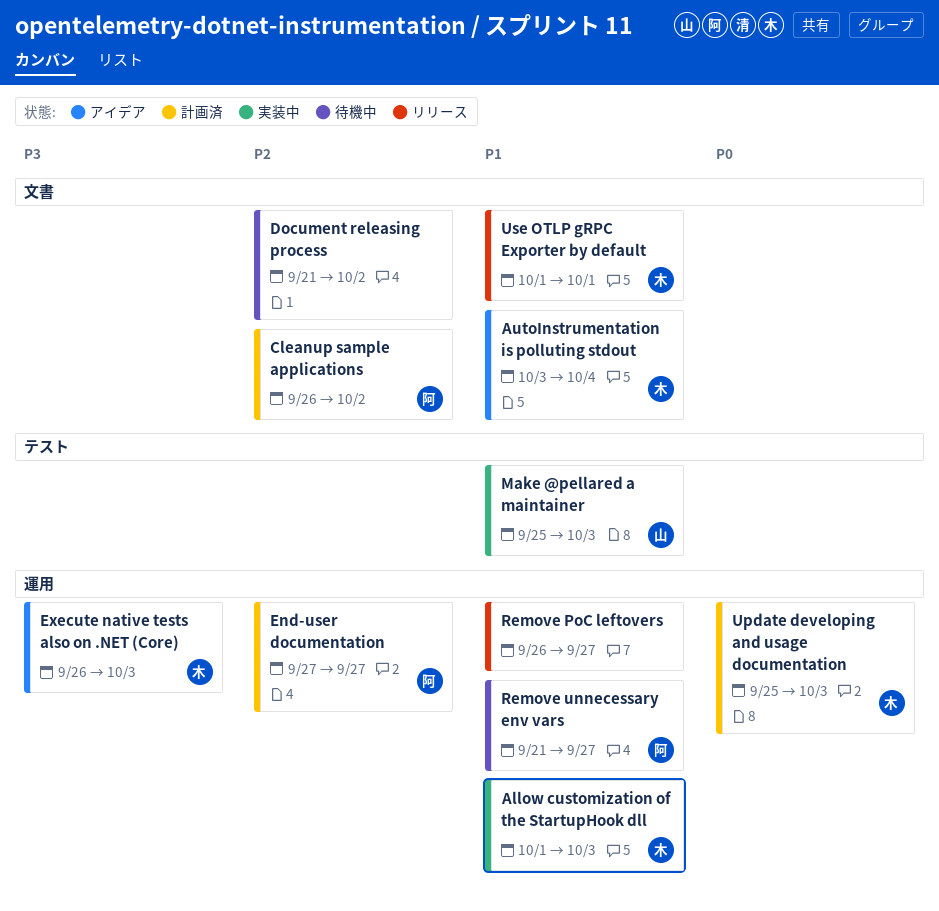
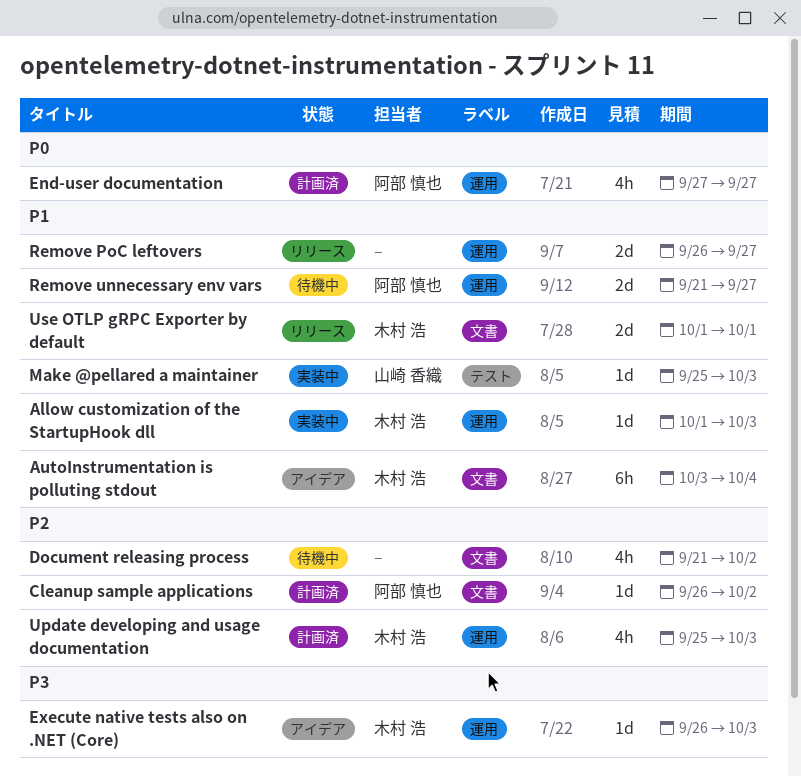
End-user documentation, priority: P2 -> P0
Update developing and usage documentation, priority: P0 -> P2

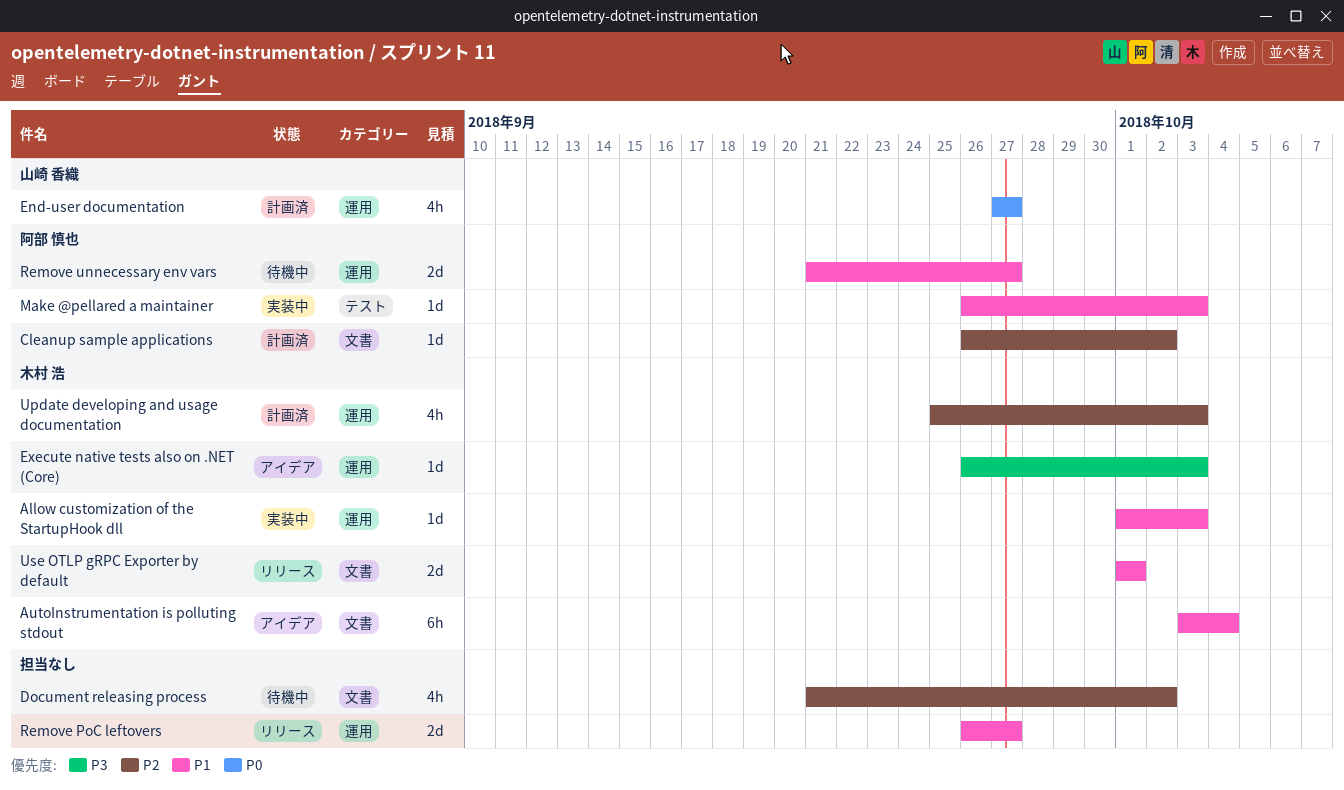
End-user documentation, owner: 阿部 慎也 -> 山崎 香織
Make @pellared a maintainer, owner: 山崎 香織 -> 阿部 慎也
Make @pellared a maintainer, start: Sep 25 -> Sep 26

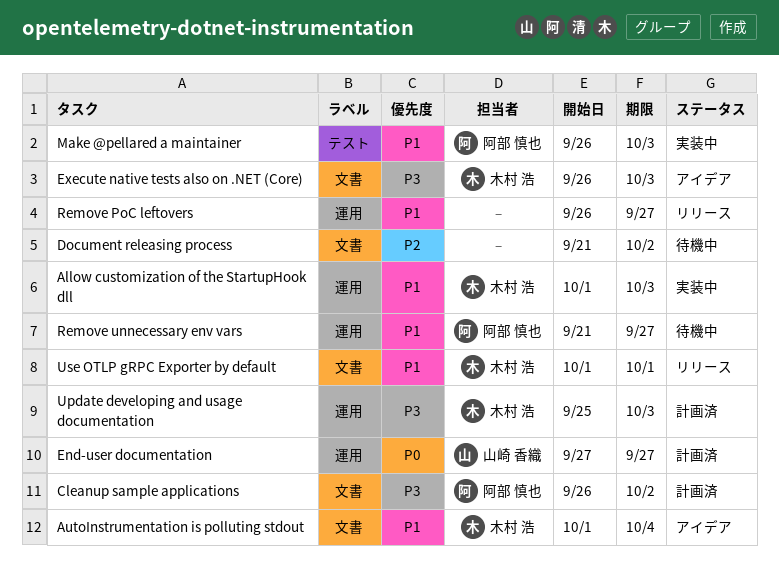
AutoInstrumentation is polluting stdout, start: Oct 3 -> Oct 1
Cleanup sample applications, priority: P2 -> P3
Execute native tests also on .NET (Core), label: 運用 -> 文書
Update developing and usage documentation, priority: P2 -> P3

